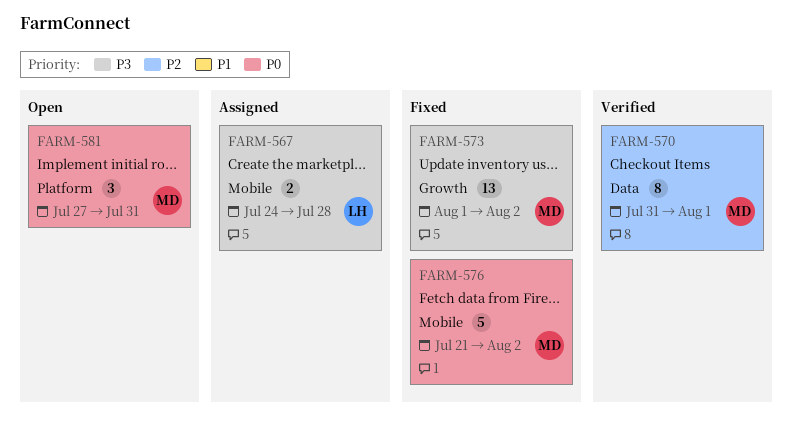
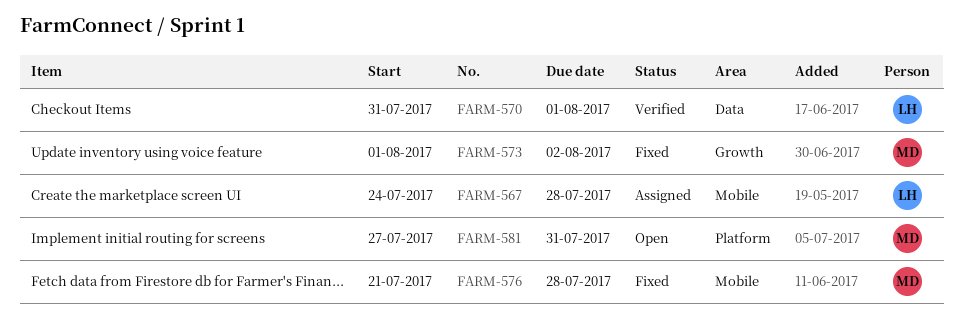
FARM-570, owner: MD -> LH
FARM-576, due: Aug 2 -> Jul 28

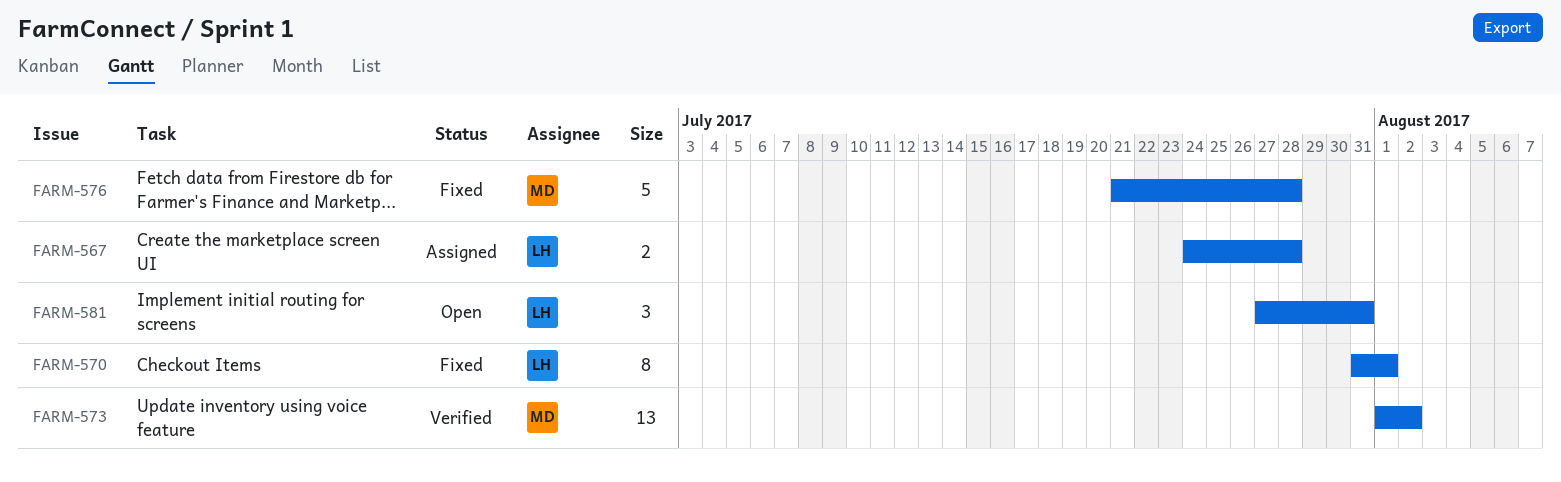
FARM-570, status: Verified -> Fixed
FARM-573, status: Fixed -> Verified
FARM-581, owner: MD -> LH

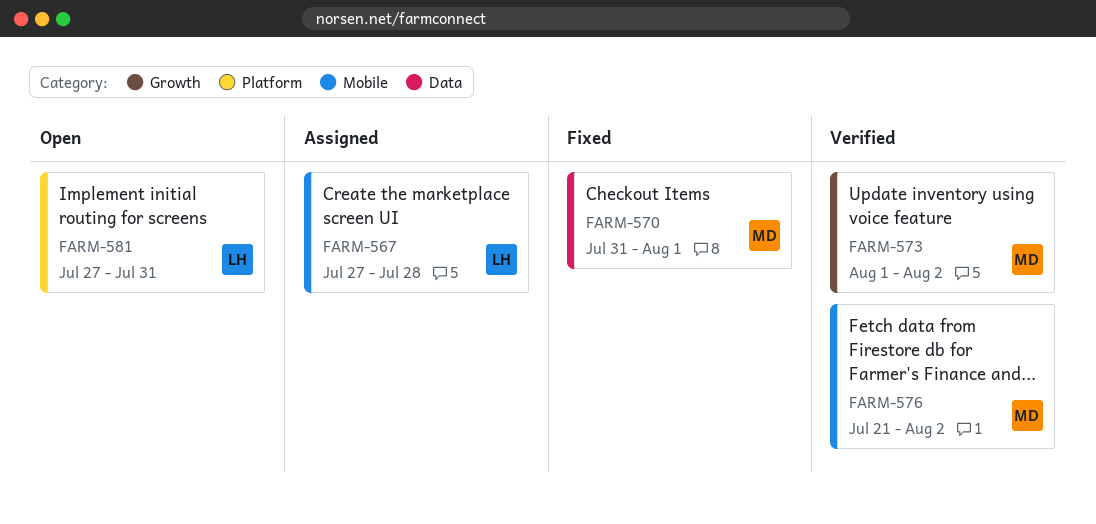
FARM-567, start: Jul 24 -> Jul 27
FARM-570, owner: LH -> MD
FARM-576, status: Fixed -> Verified
FARM-576, due: Jul 28 -> Aug 2

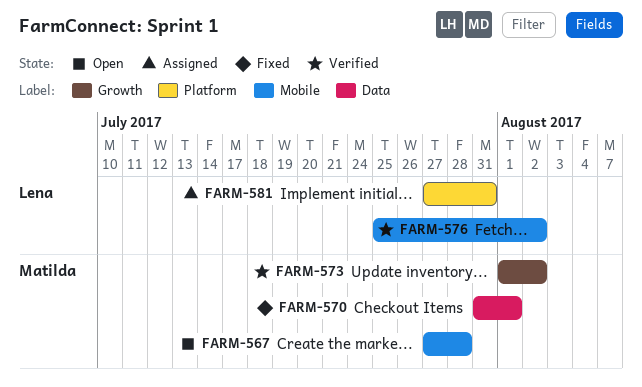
FARM-567, status: Assigned -> Open
FARM-567, owner: Lena -> Matilda
FARM-576, owner: Matilda -> Lena
FARM-576, start: Jul 21 -> Jul 25
FARM-581, status: Open -> Assigned

